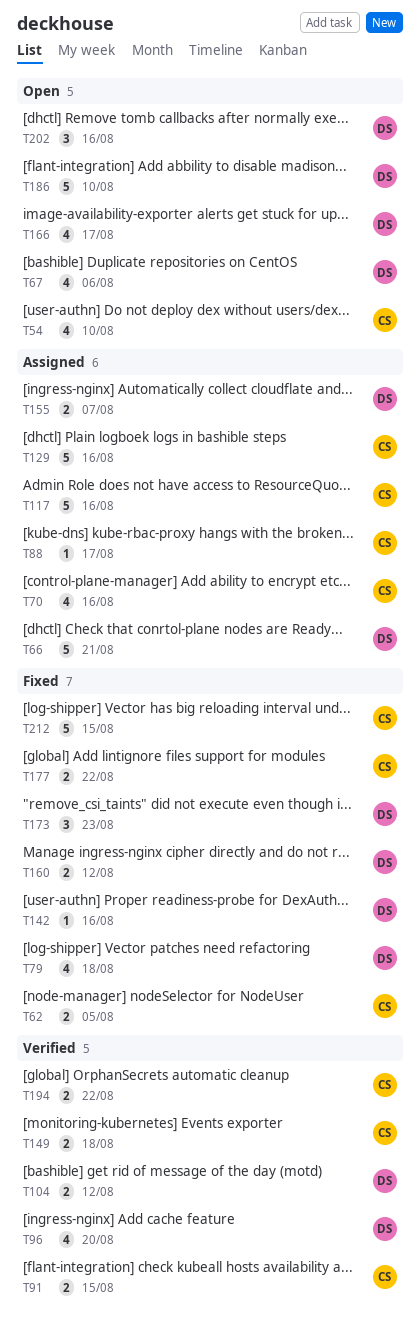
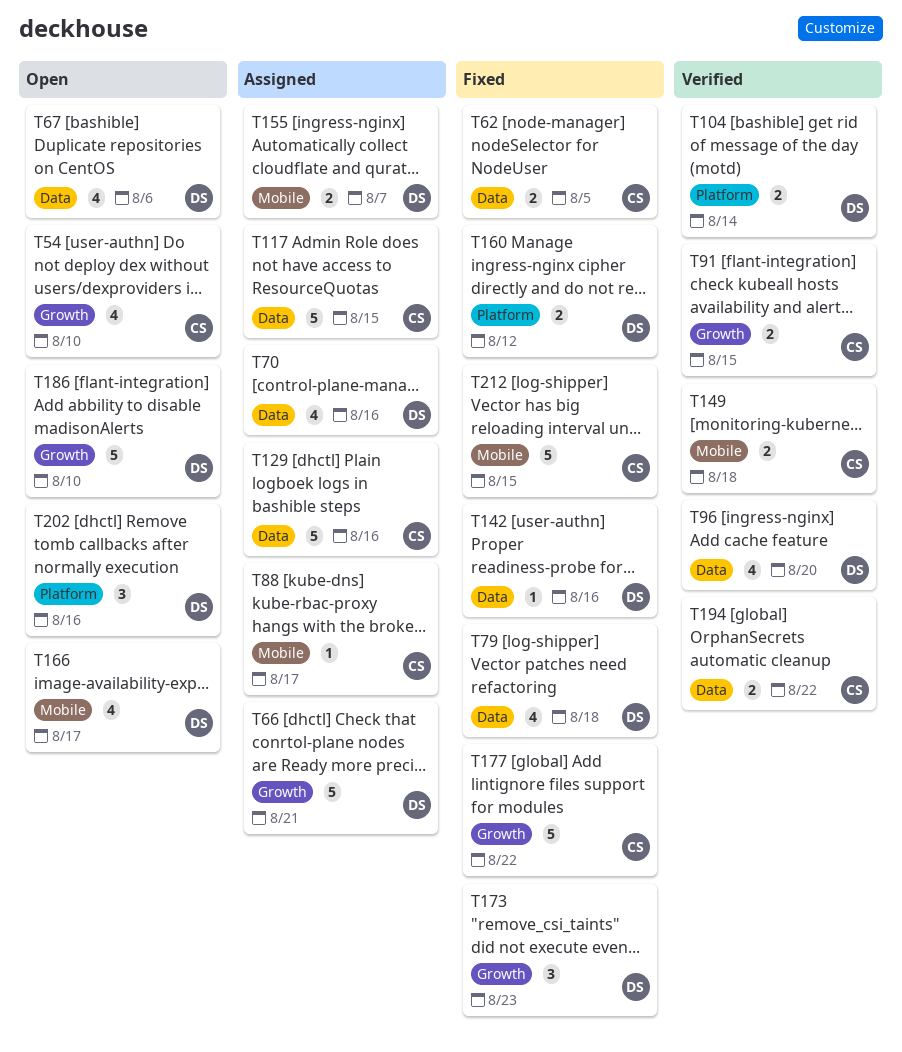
T70, owner: CS -> DS
T104, due: Aug 12 -> Aug 14
T117, due: Aug 16 -> Aug 15
T177, estimate: 2 -> 5

